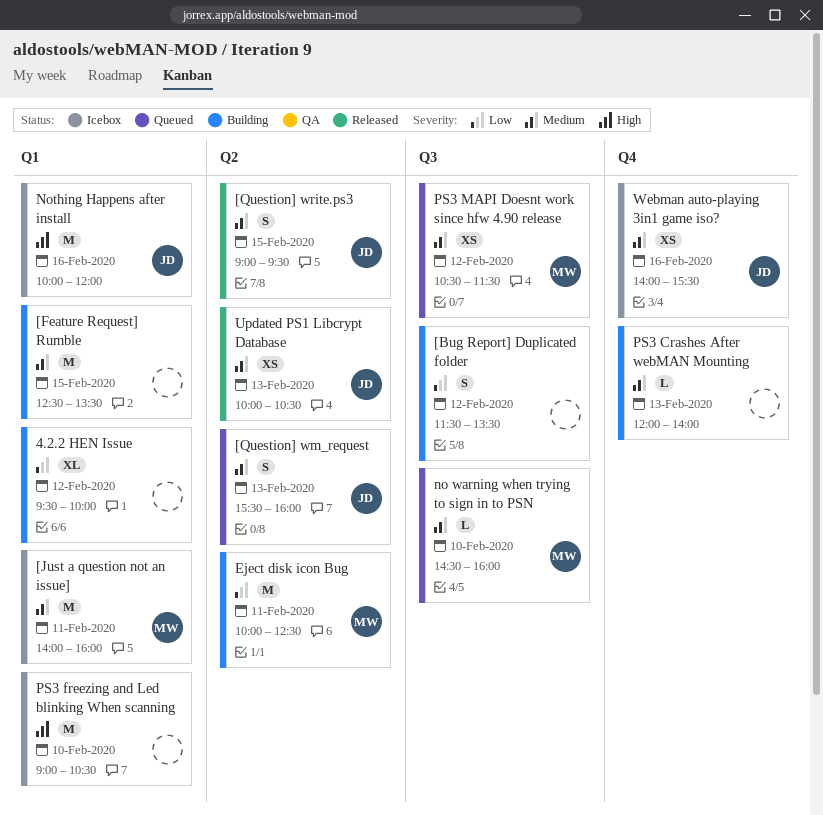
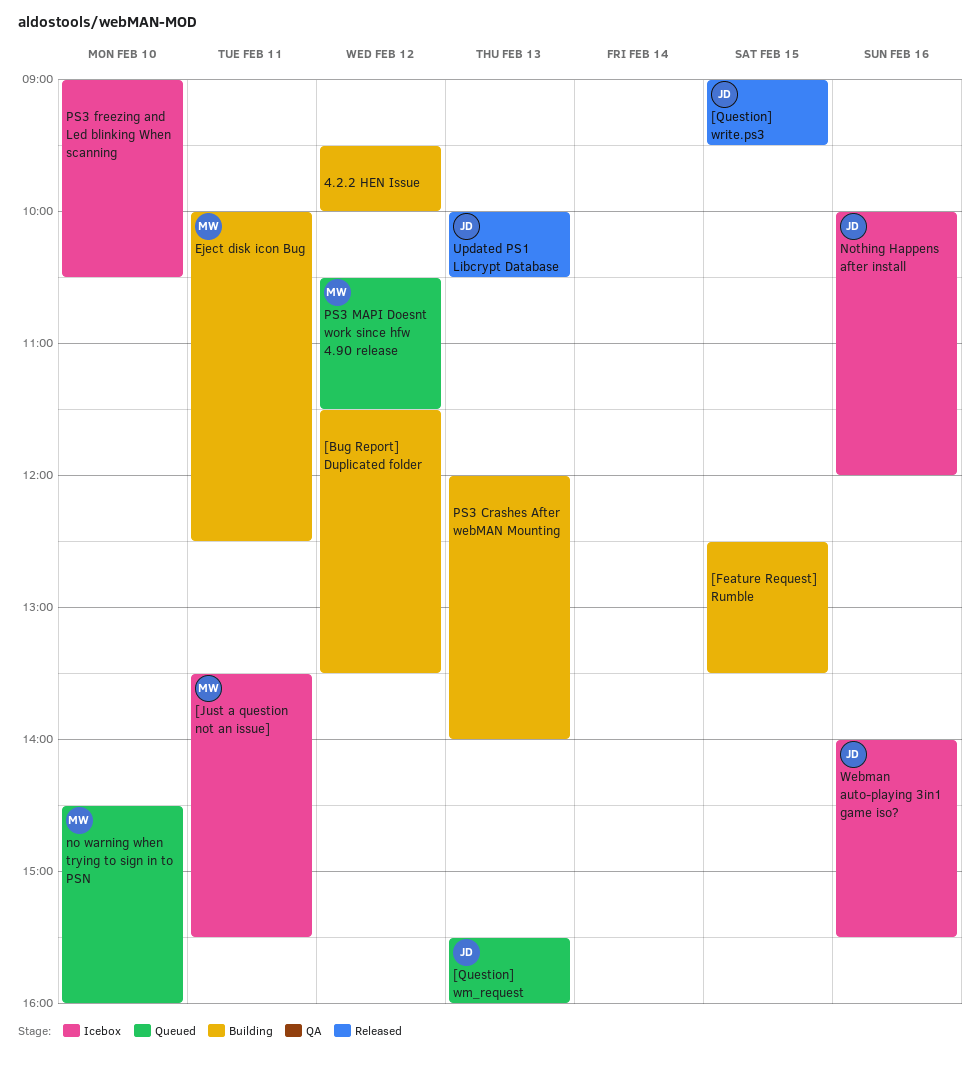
[Just a question not an issue], begins: 14:00 -> 13:30
[Just a question not an issue], ends: 16:00 -> 15:30

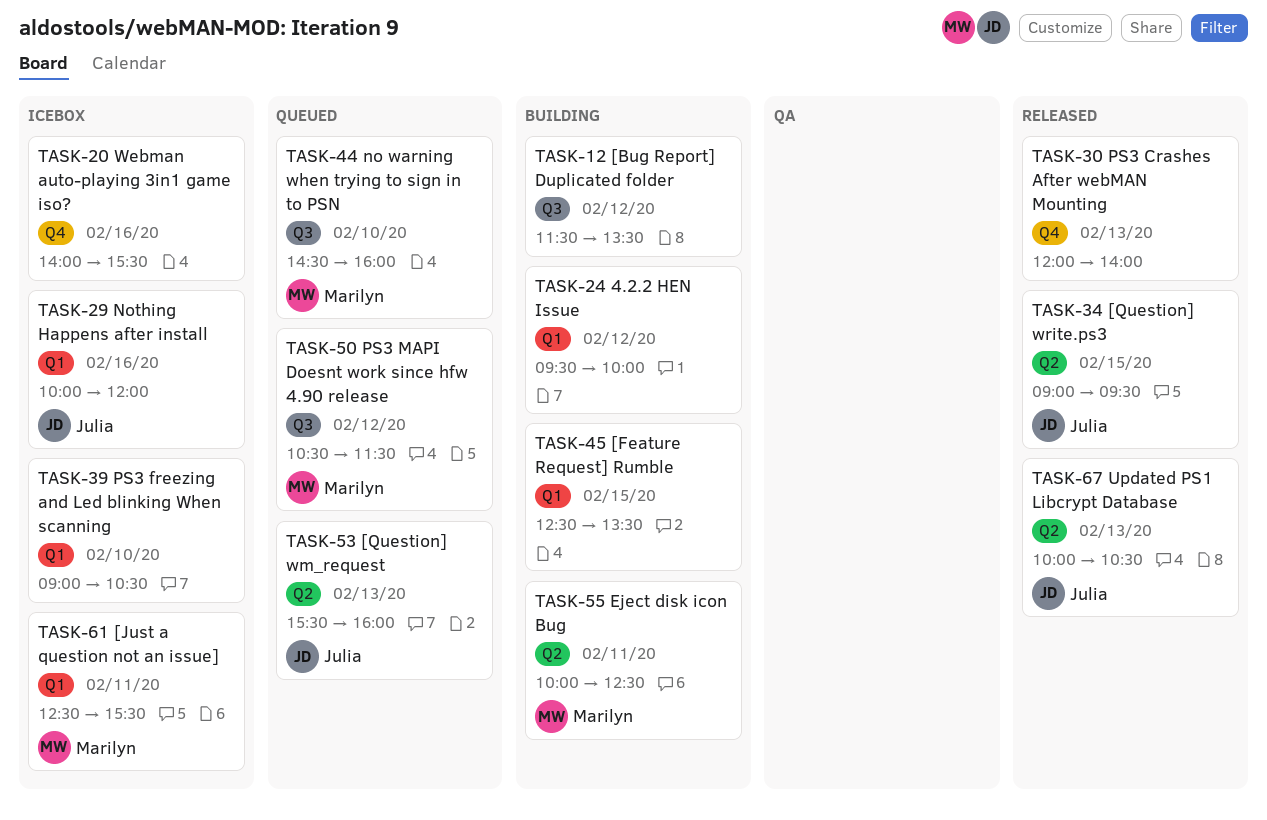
[Just a question not an issue], begins: 13:30 -> 12:30
PS3 Crashes After webMAN Mounting, status: Building -> Released
Webman auto-playing 3in1 game iso?, owner: Julia -> none

